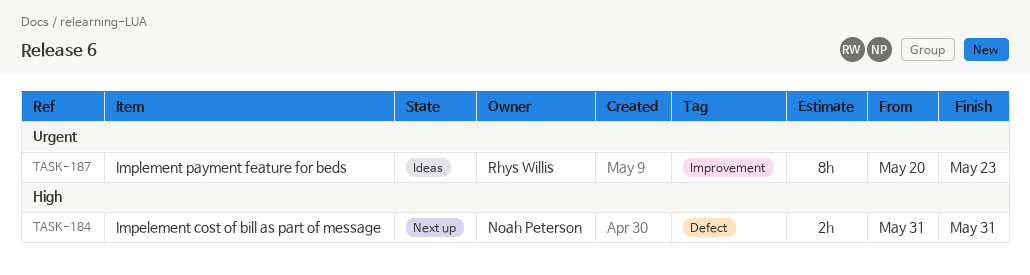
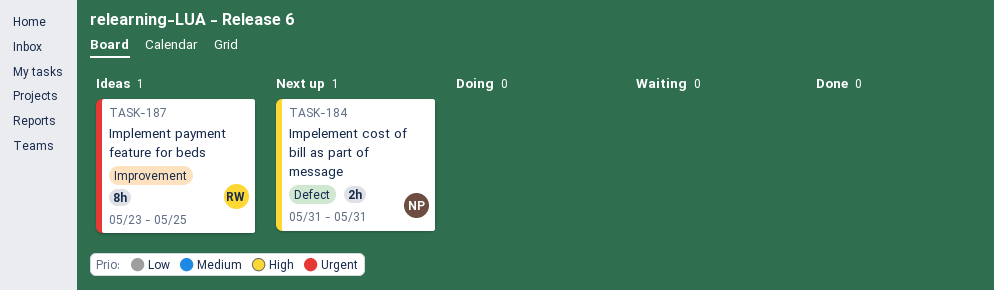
TASK-187, start: May 20 -> May 23
TASK-187, due: May 23 -> May 25

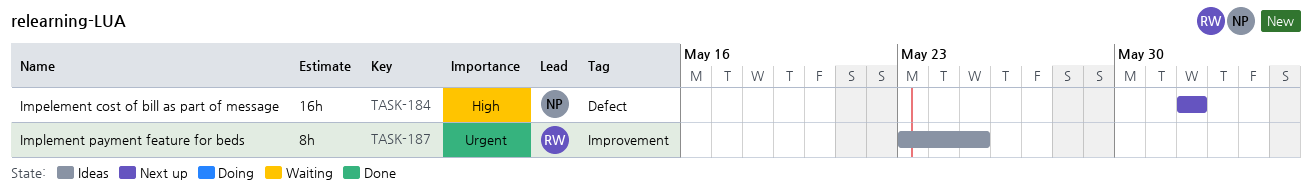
TASK-184, estimate: 2h -> 16h
TASK-184, start: May 31 -> Jun 1
TASK-184, due: May 31 -> Jun 1

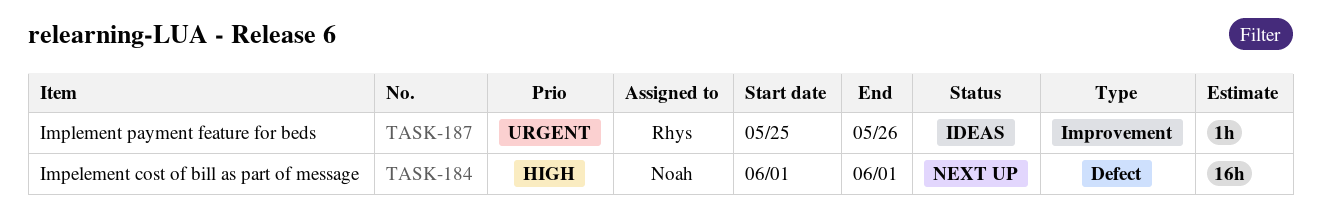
TASK-187, estimate: 8h -> 1h
TASK-187, start: May 23 -> May 25
TASK-187, due: May 25 -> May 26

